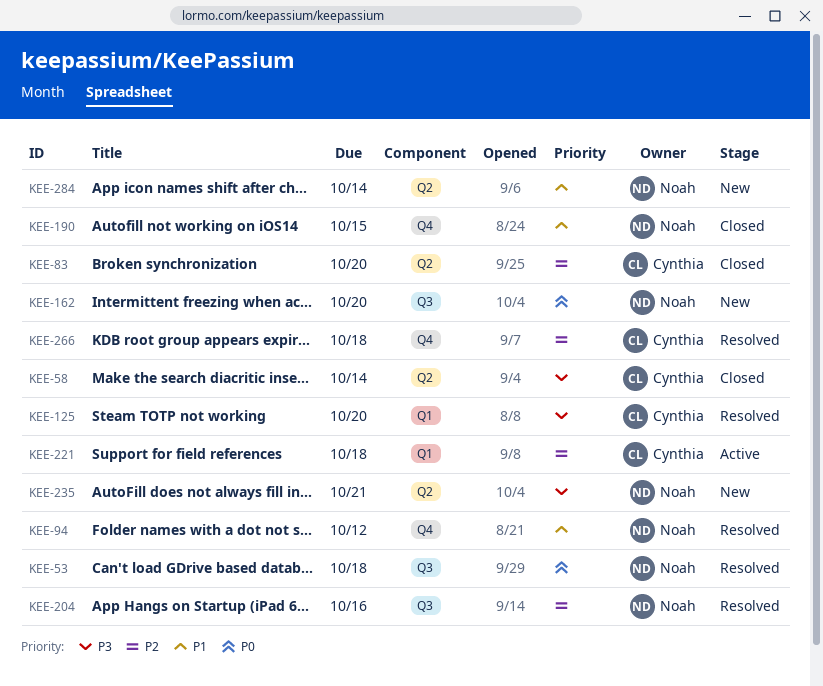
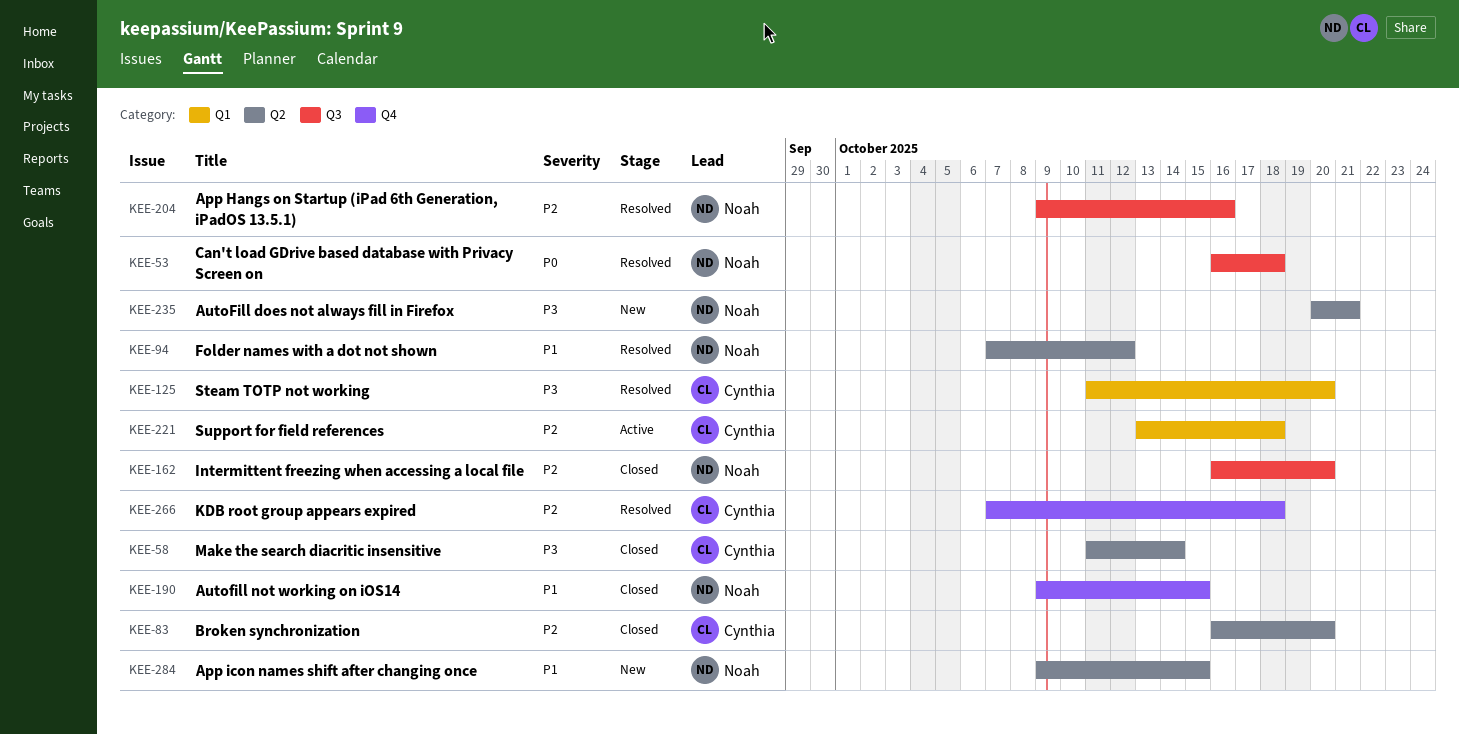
KEE-94, label: Q4 -> Q2
KEE-162, status: New -> Closed
KEE-162, priority: P0 -> P2
KEE-284, due: Oct 14 -> Oct 15

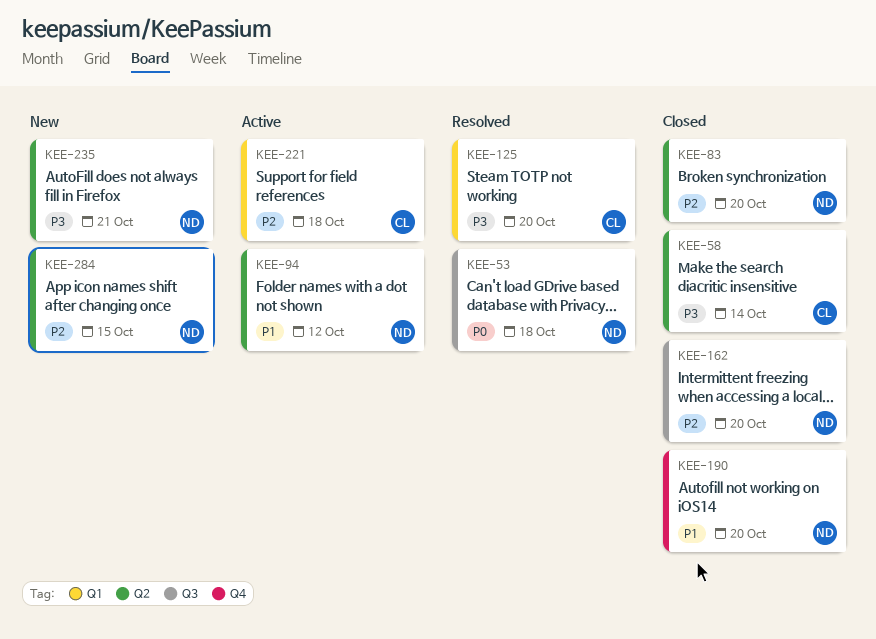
KEE-83, owner: Cynthia -> Noah
KEE-94, status: Resolved -> Active
KEE-190, due: Oct 15 -> Oct 20
KEE-204: present -> none
KEE-266: present -> none
KEE-284, priority: P1 -> P2

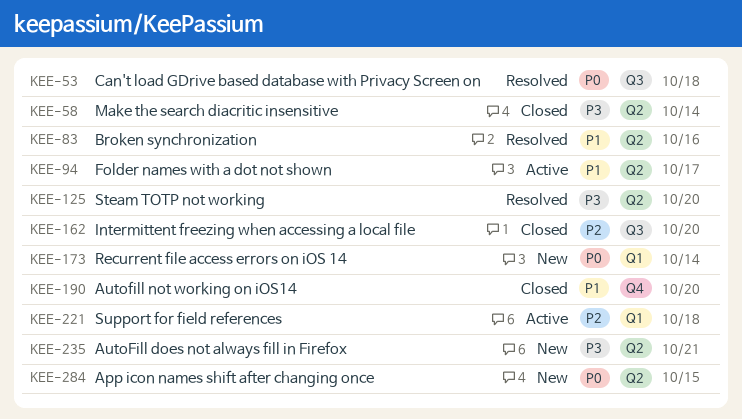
KEE-83, status: Closed -> Resolved
KEE-83, priority: P2 -> P1
KEE-83, due: Oct 20 -> Oct 16
KEE-94, due: Oct 12 -> Oct 17
KEE-125, label: Q1 -> Q2
KEE-173: none -> present
KEE-284, priority: P2 -> P0

